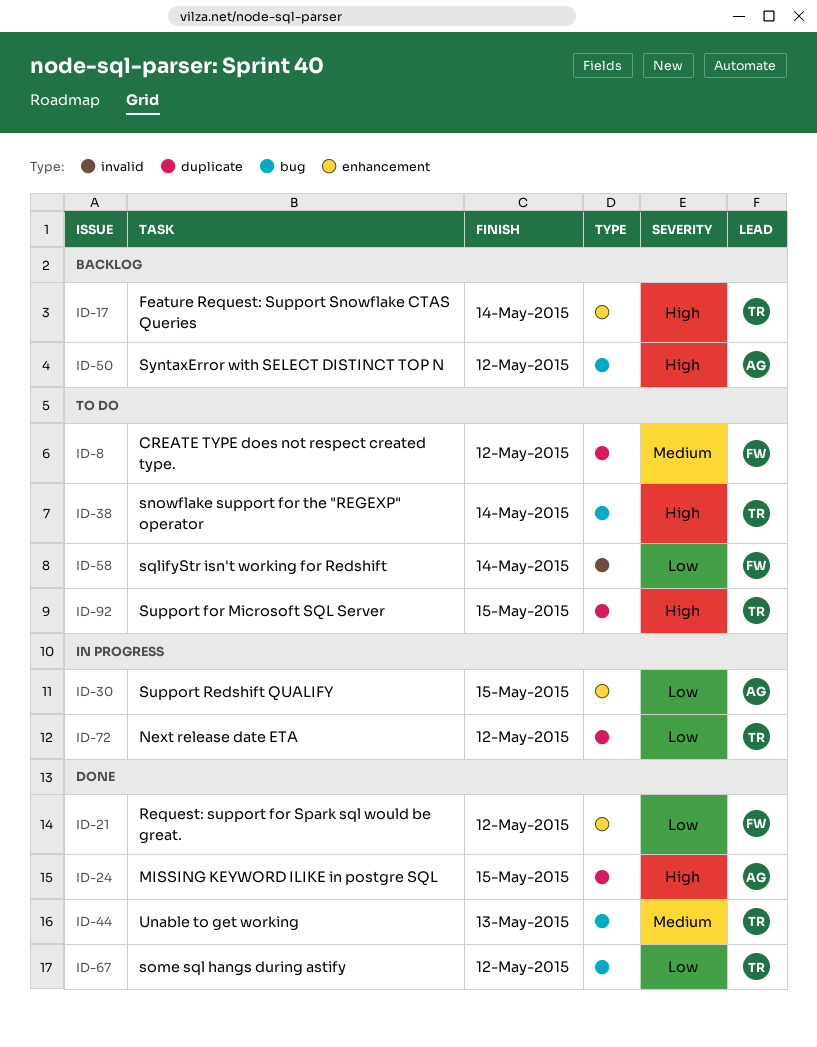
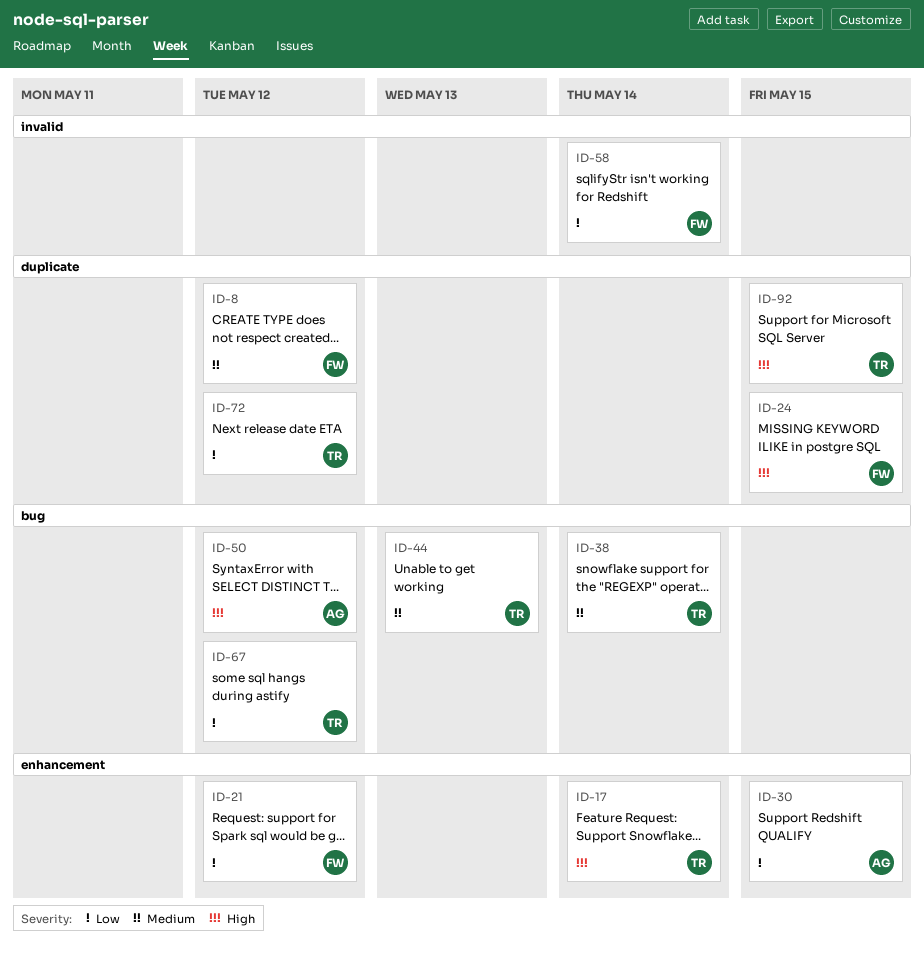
ID-24, owner: AG -> FW
ID-38, priority: High -> Medium

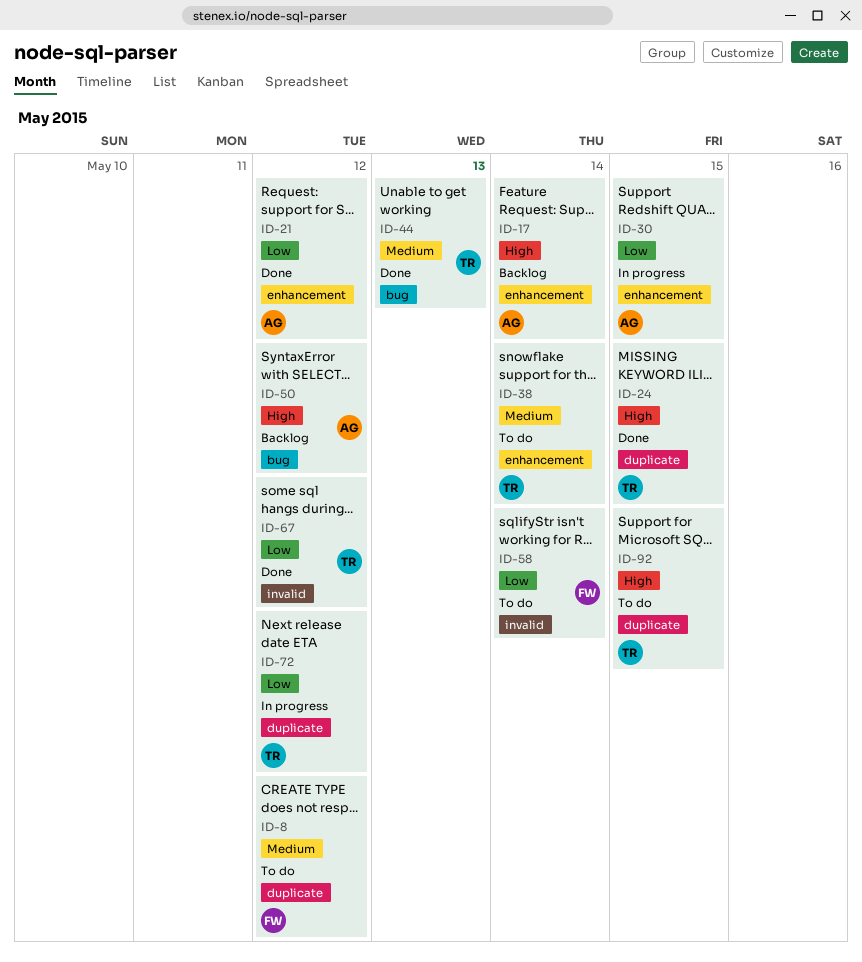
ID-17, owner: TR -> AG
ID-21, owner: FW -> AG
ID-24, owner: FW -> TR
ID-38, label: bug -> enhancement
ID-67, label: bug -> invalid

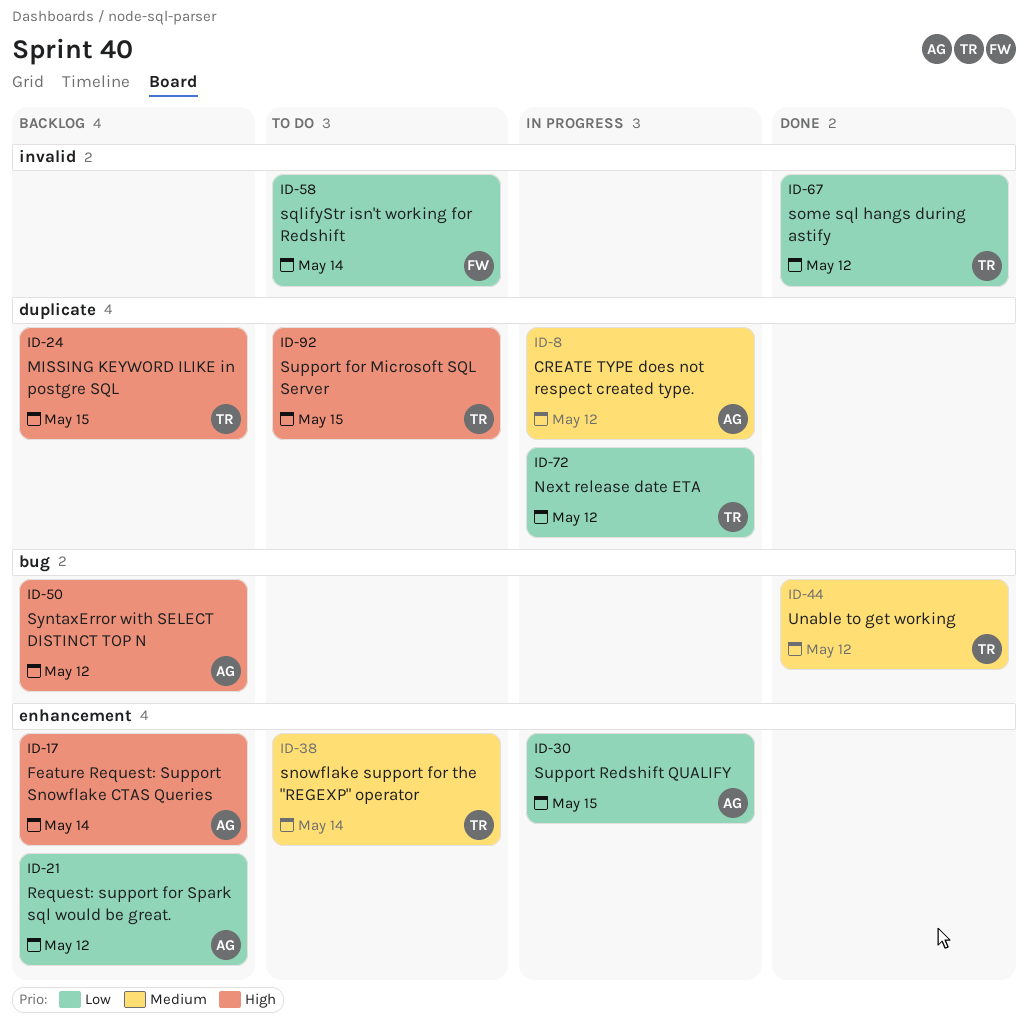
ID-8, status: To do -> In progress
ID-8, owner: FW -> AG
ID-21, status: Done -> Backlog
ID-24, status: Done -> Backlog
ID-44, due: May 13 -> May 12

